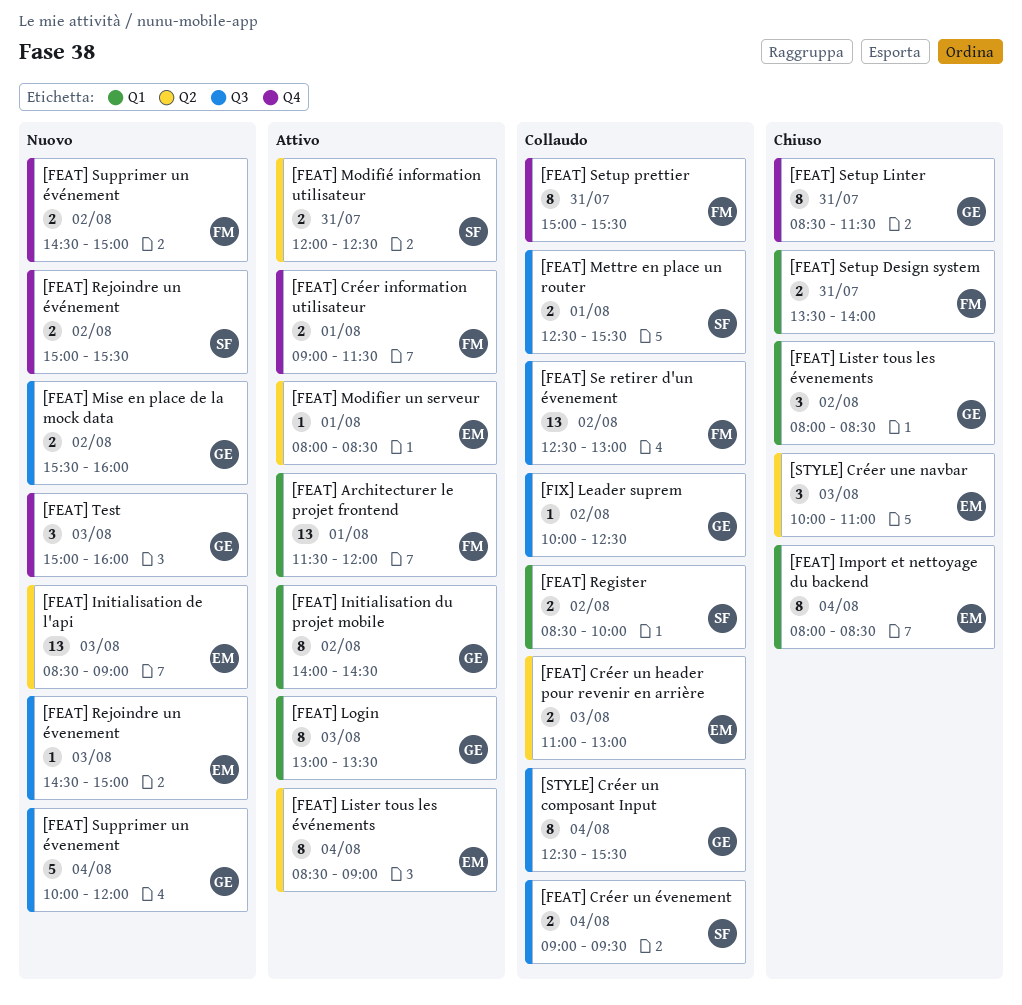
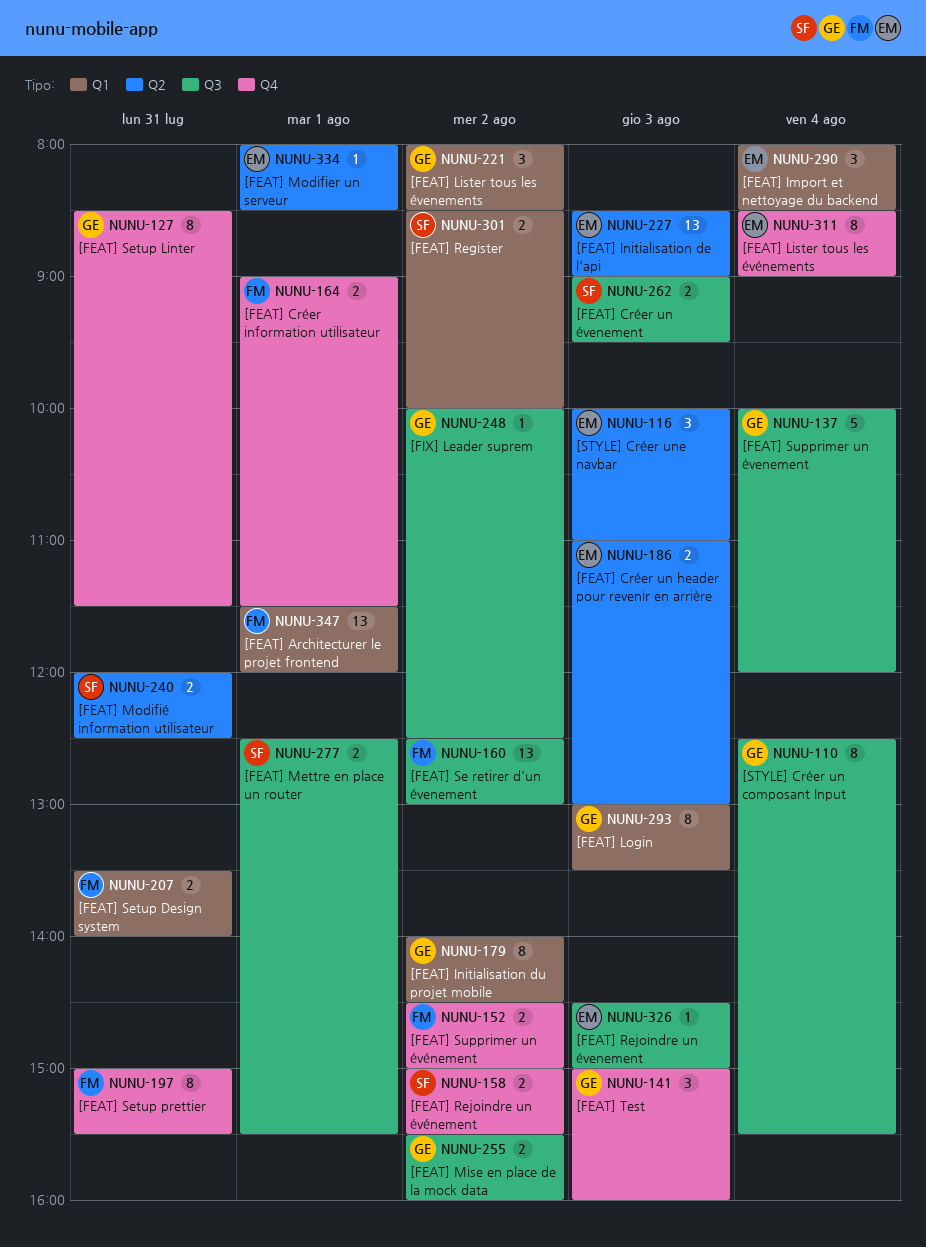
[FEAT] Créer un évenement, day: Aug 4 -> Aug 3
[FEAT] Import et nettoyage du backend, estimate: 8 -> 3
[FEAT] Lister tous les événements, label: Q2 -> Q4

